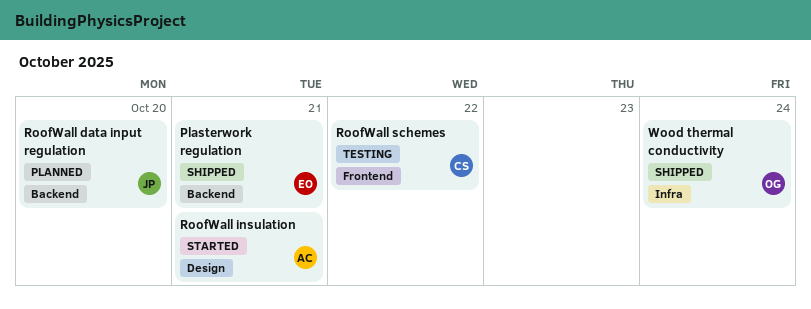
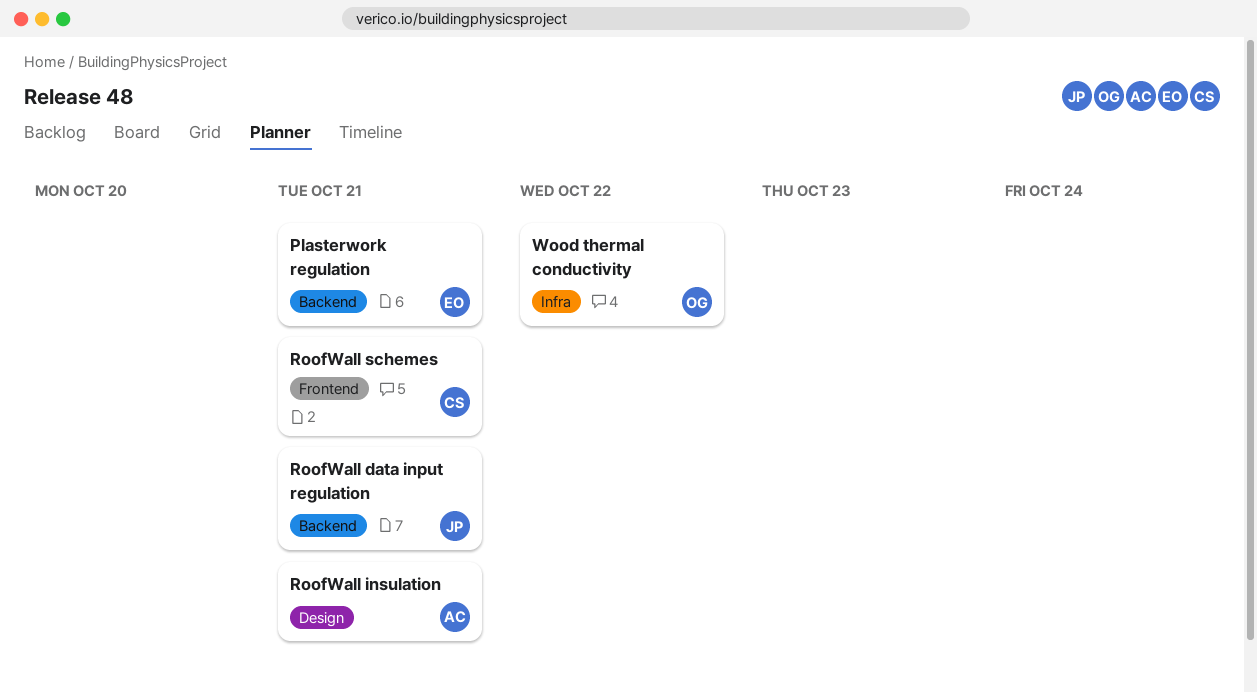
RoofWall data input regulation, due: Oct 20 -> Oct 21
RoofWall schemes, due: Oct 22 -> Oct 21
Wood thermal conductivity, due: Oct 24 -> Oct 22

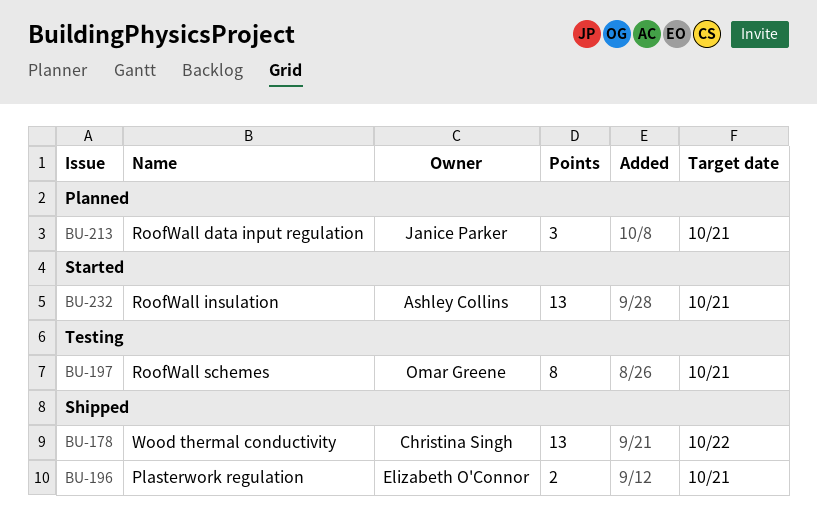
RoofWall schemes, owner: Christina Singh -> Omar Greene
Wood thermal conductivity, owner: Omar Greene -> Christina Singh

